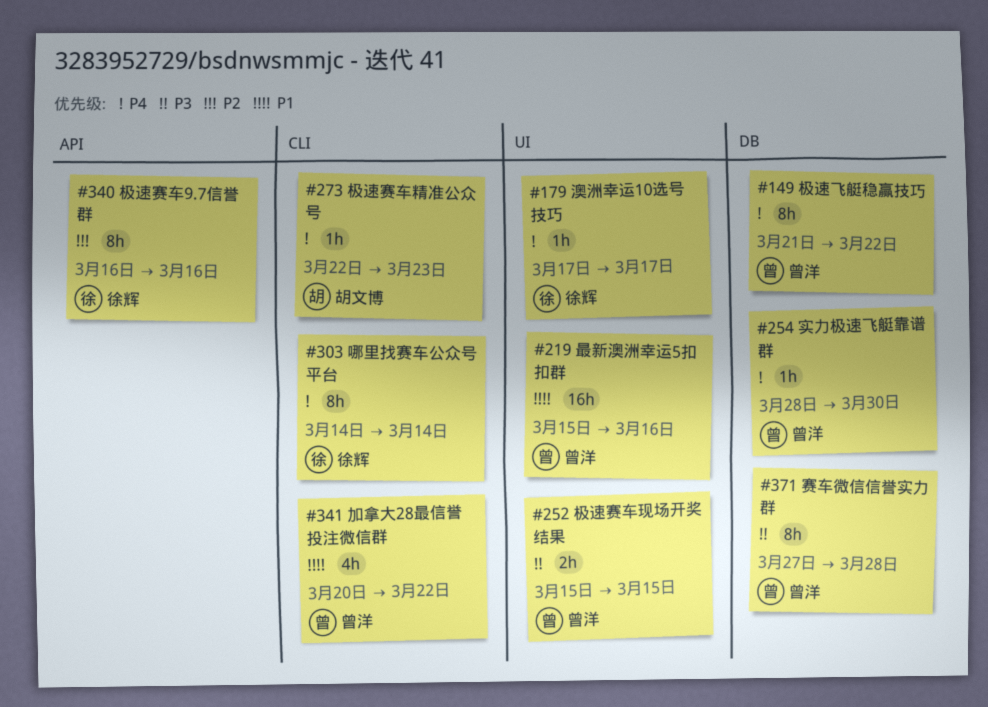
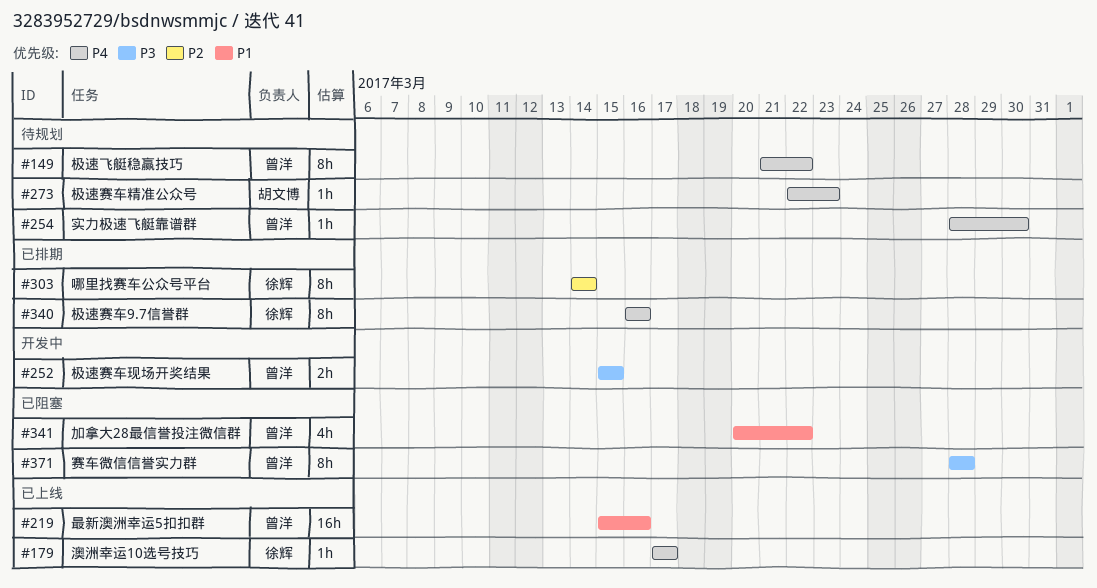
#303, priority: P4 -> P2
#340, priority: P2 -> P4
#371, start: Mar 27 -> Mar 28

